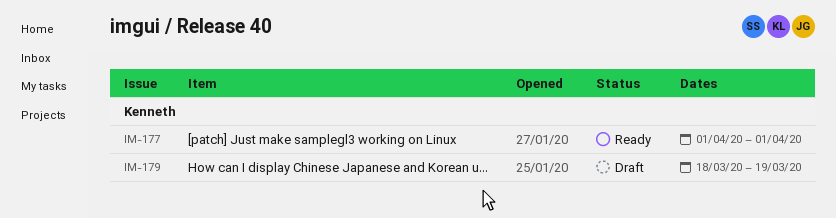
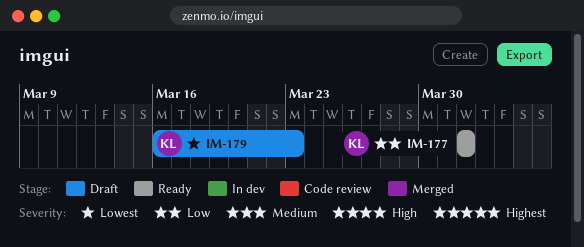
IM-179, start: Mar 18 -> Mar 16
IM-179, due: Mar 19 -> Mar 23

